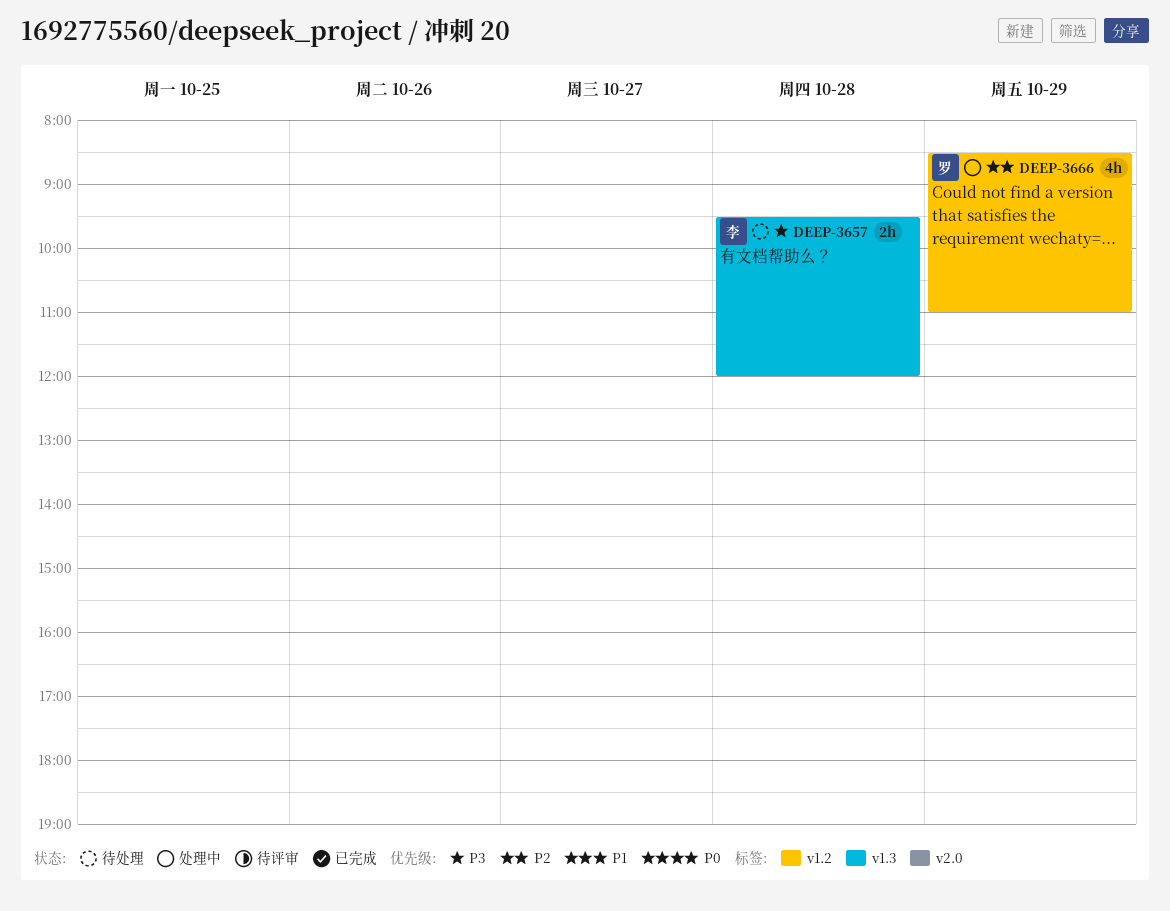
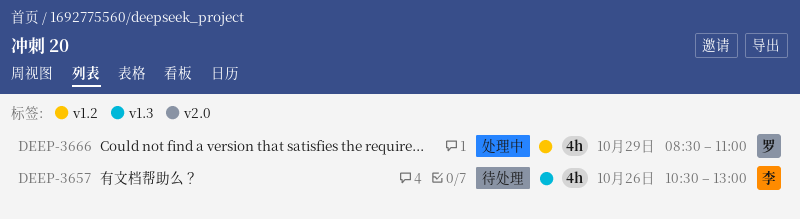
DEEP-3657, estimate: 2h -> 4h
DEEP-3657, day: Oct 28 -> Oct 26
DEEP-3657, begins: 09:30 -> 10:30
DEEP-3657, ends: 12:00 -> 13:00

